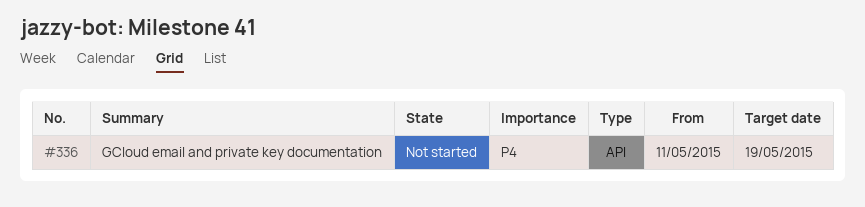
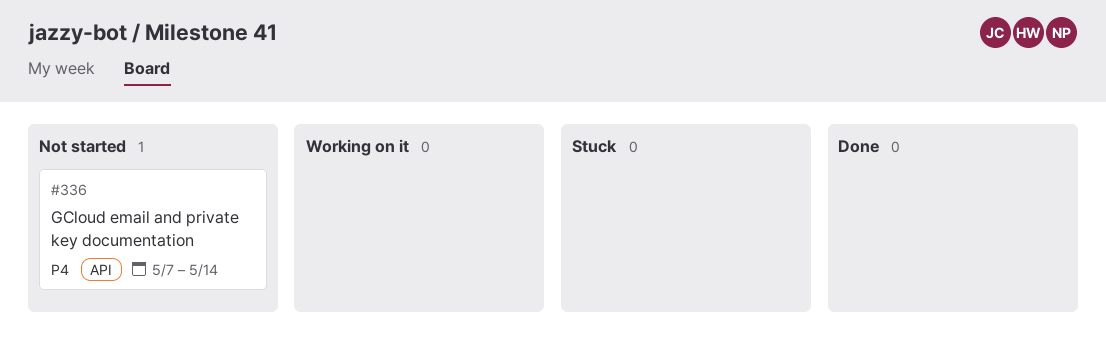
#336, start: May 11 -> May 7
#336, due: May 19 -> May 14

